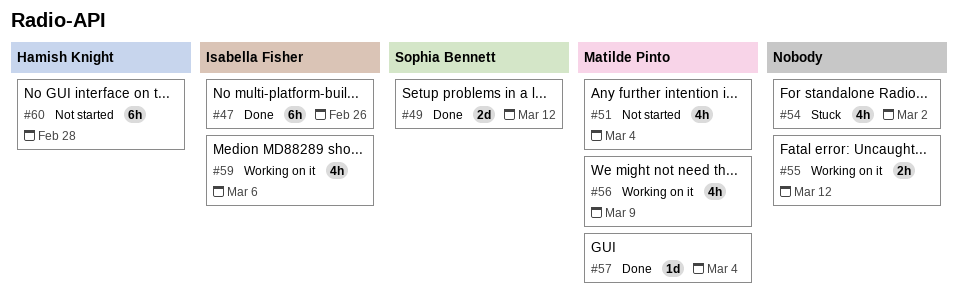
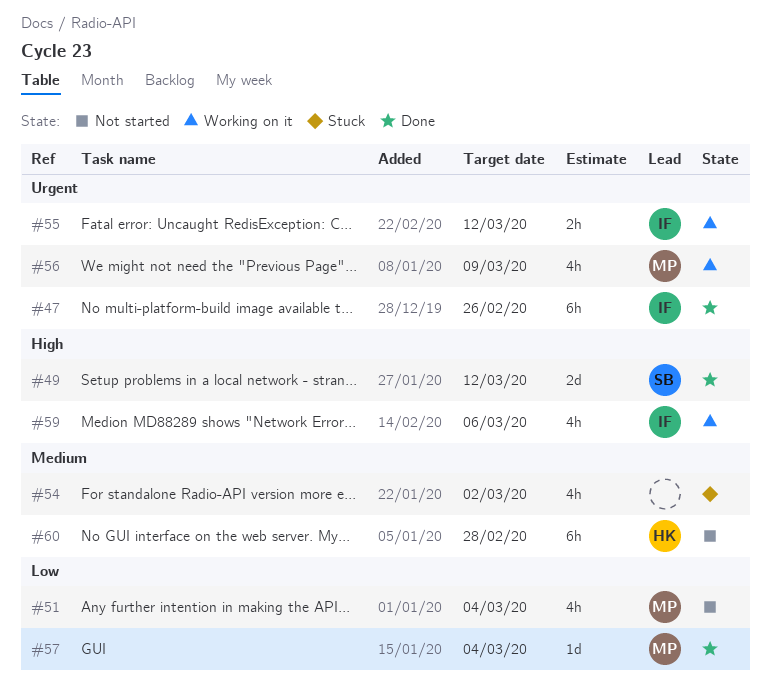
#55, owner: none -> Isabella Fisher

